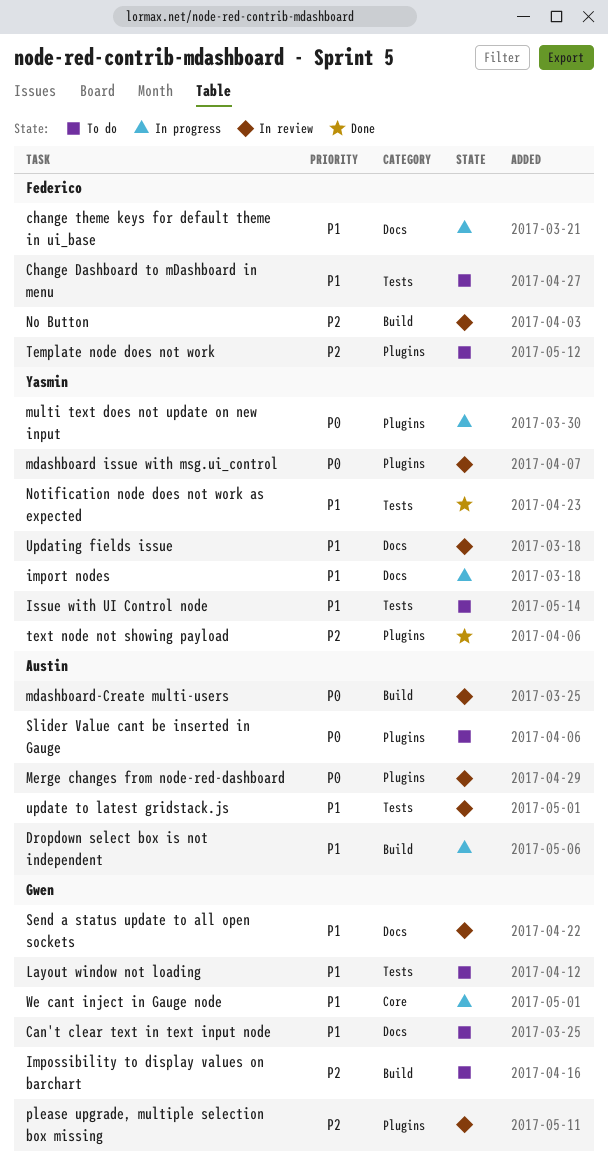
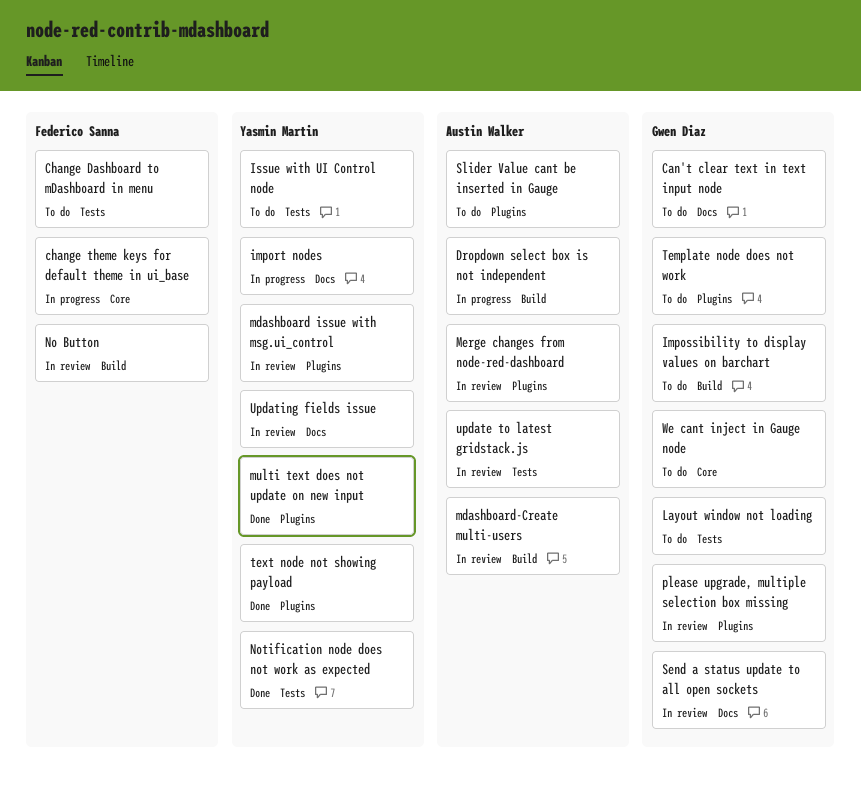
change theme keys for default theme in ui_base, label: Docs -> Core
multi text does not update on new input, status: In progress -> Done
Template node does not work, owner: Federico Sanna -> Gwen Diaz
We cant inject in Gauge node, status: In progress -> To do

